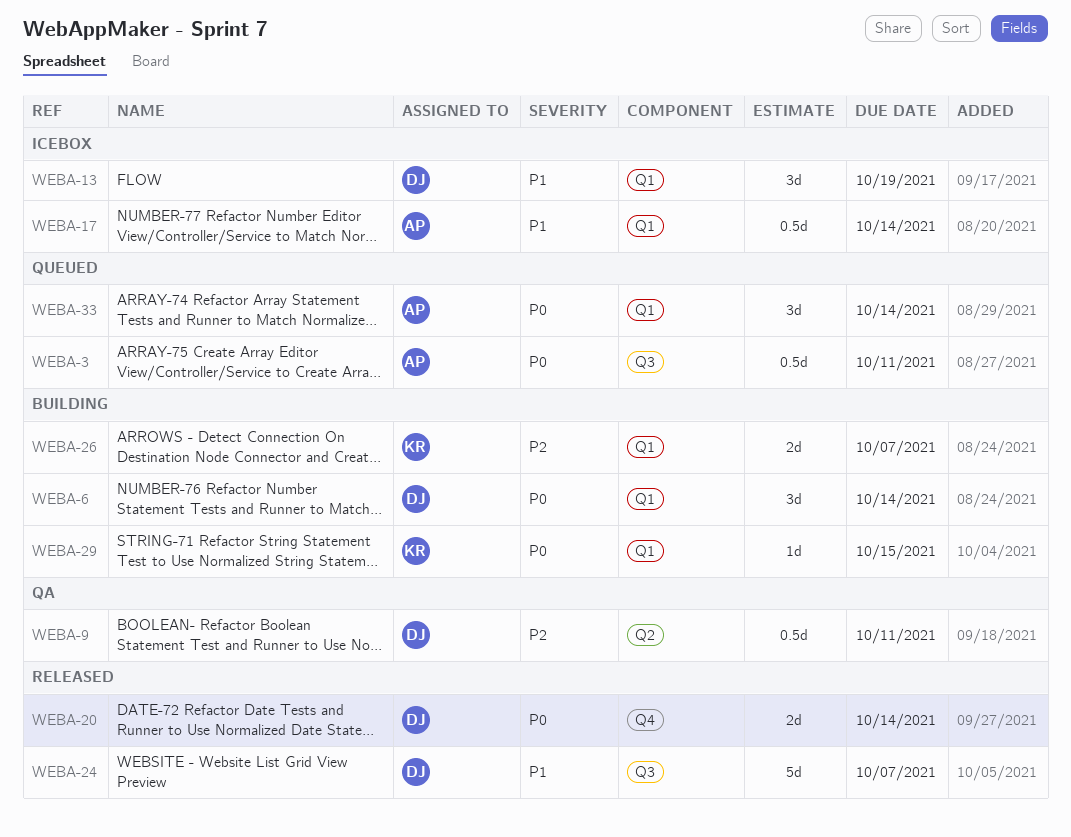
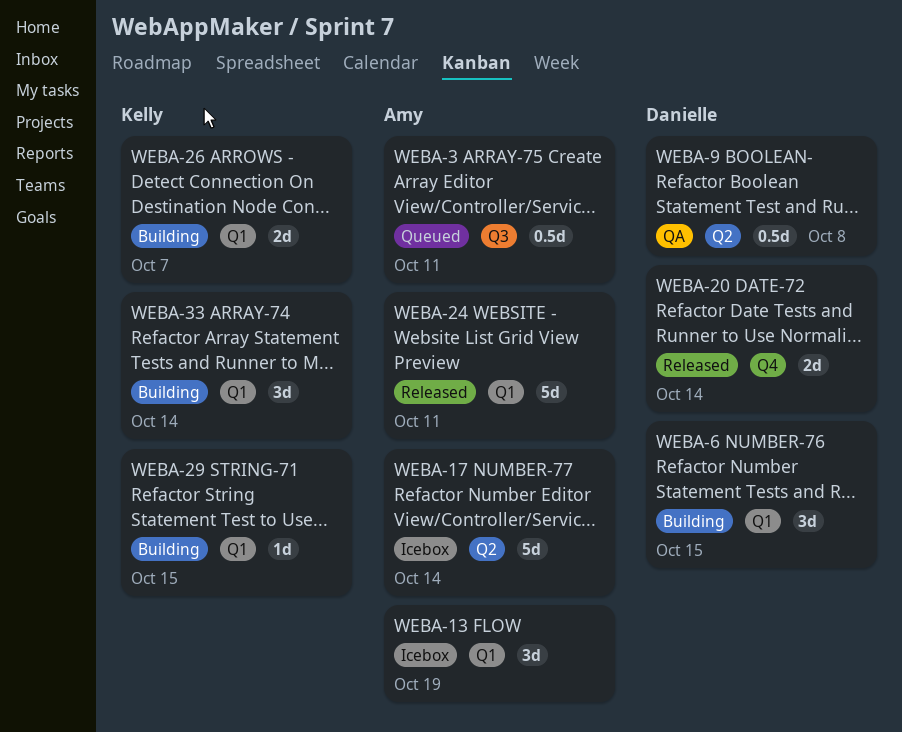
WEBA-6, due: Oct 14 -> Oct 15
WEBA-9, due: Oct 11 -> Oct 8
WEBA-13, owner: Danielle -> Amy
WEBA-17, label: Q1 -> Q2
WEBA-17, estimate: 0.5d -> 5d
WEBA-24, owner: Danielle -> Amy
WEBA-24, label: Q3 -> Q1
WEBA-24, due: Oct 7 -> Oct 11
WEBA-33, status: Queued -> Building
WEBA-33, owner: Amy -> Kelly

